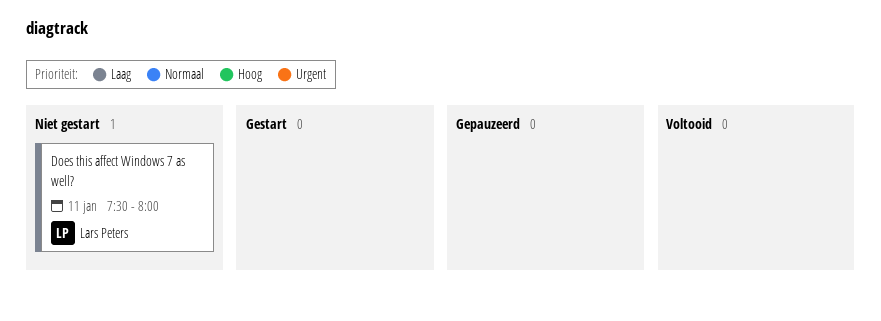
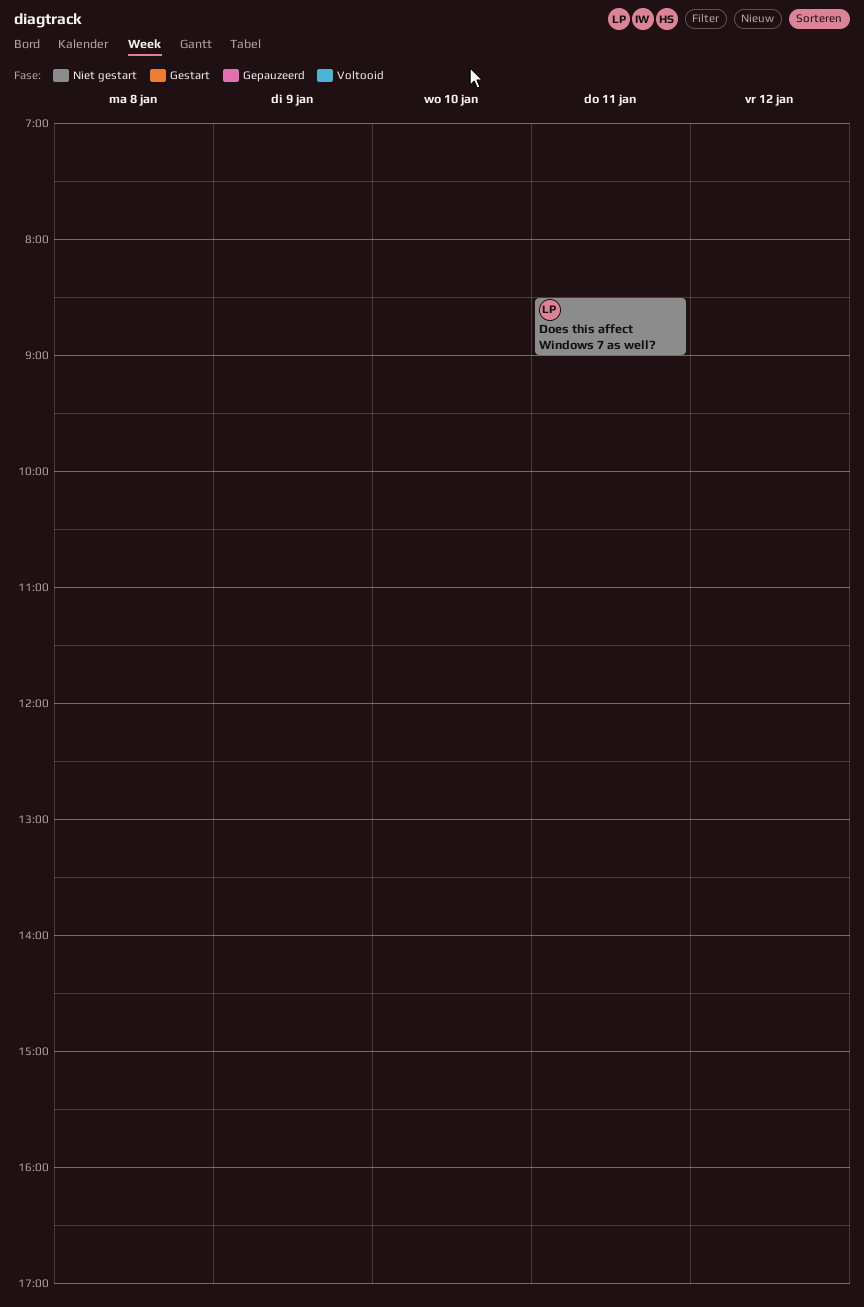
Does this affect Windows 7 as well?, begins: 07:30 -> 08:30
Does this affect Windows 7 as well?, ends: 08:00 -> 09:00

